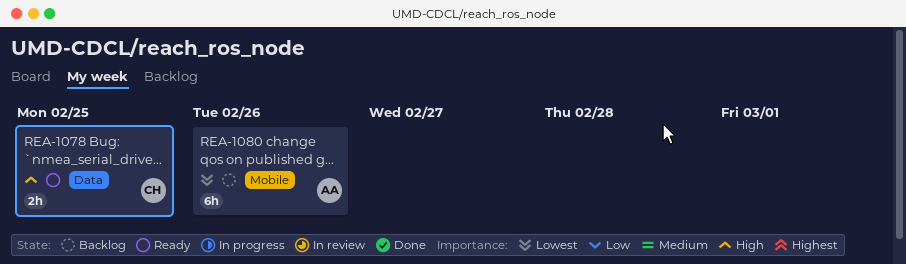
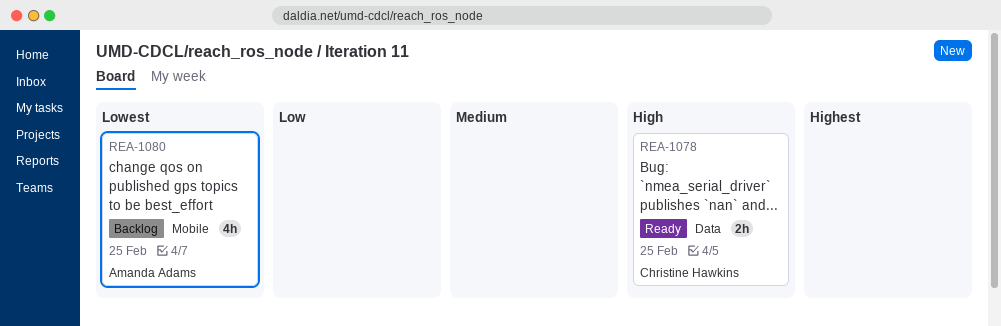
REA-1080, estimate: 6h -> 4h
REA-1080, due: Feb 26 -> Feb 25

